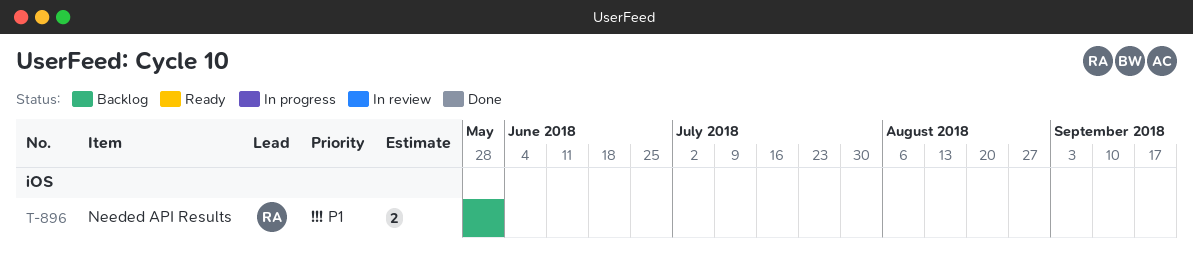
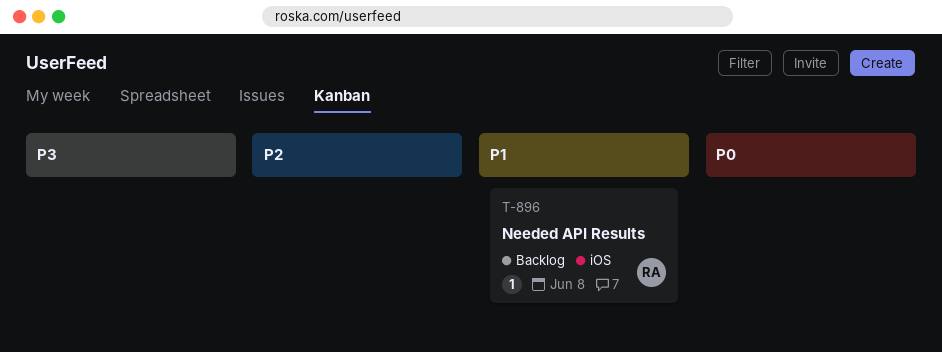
T-896, estimate: 2 -> 1
T-896, due: Jun 1 -> Jun 8

